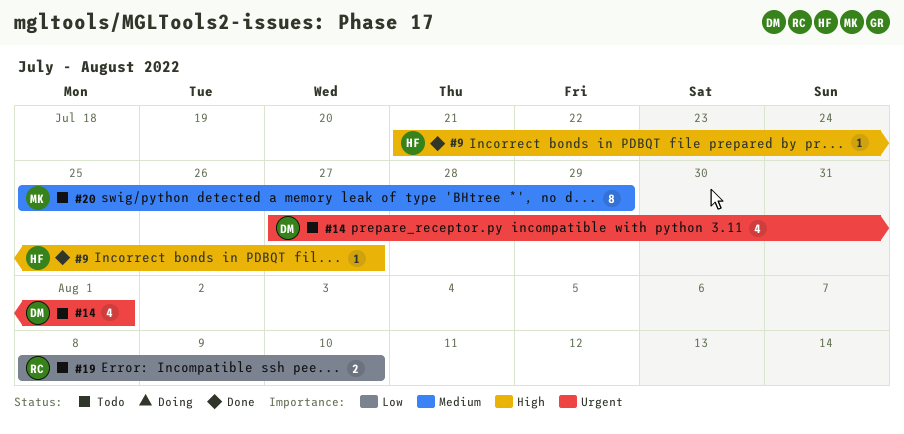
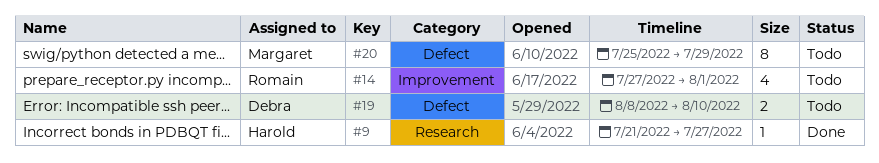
#14, owner: Debra -> Romain
#19, owner: Romain -> Debra

